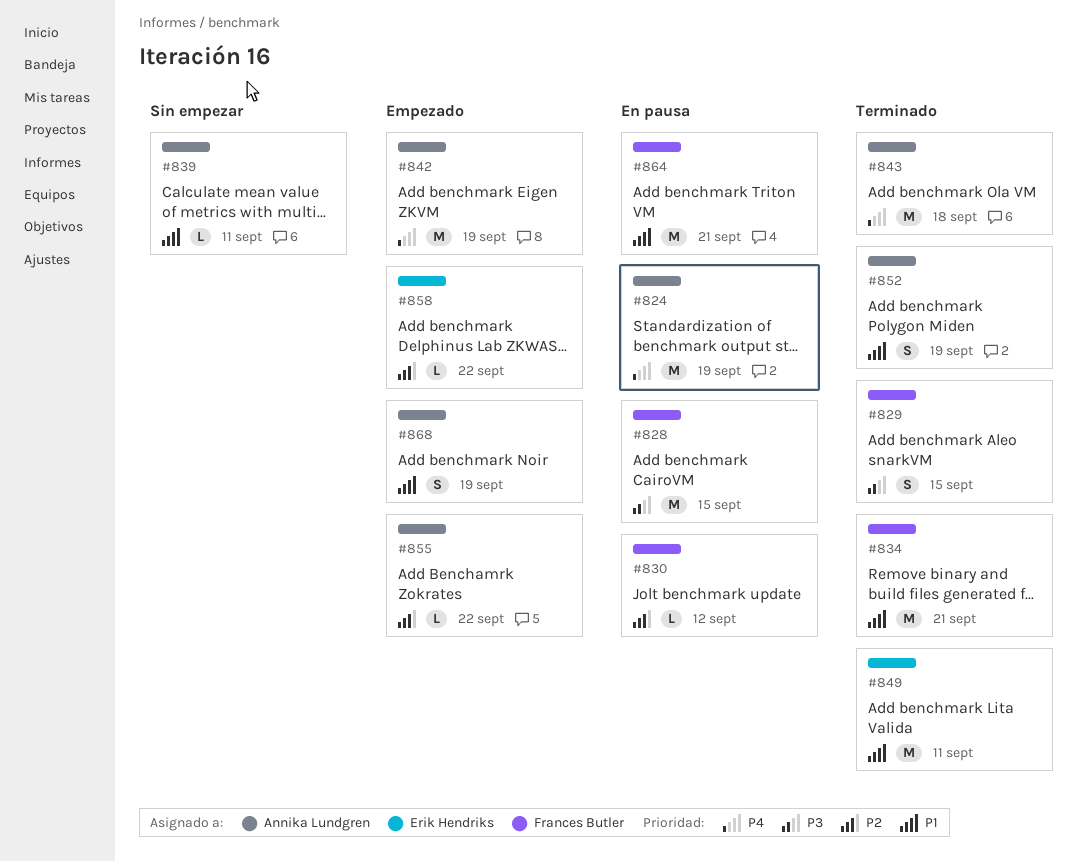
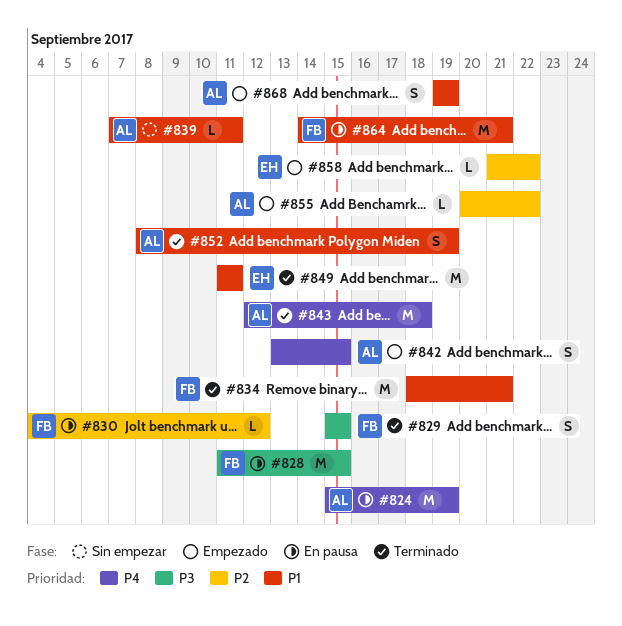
#842, estimate: M -> S
#842, due: Sep 19 -> Sep 15

